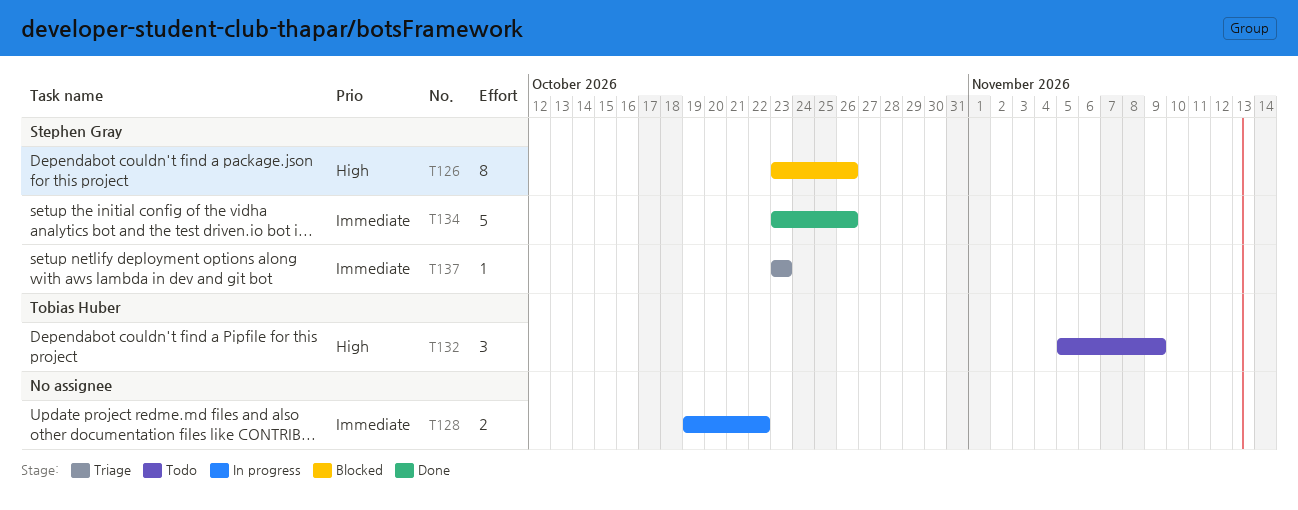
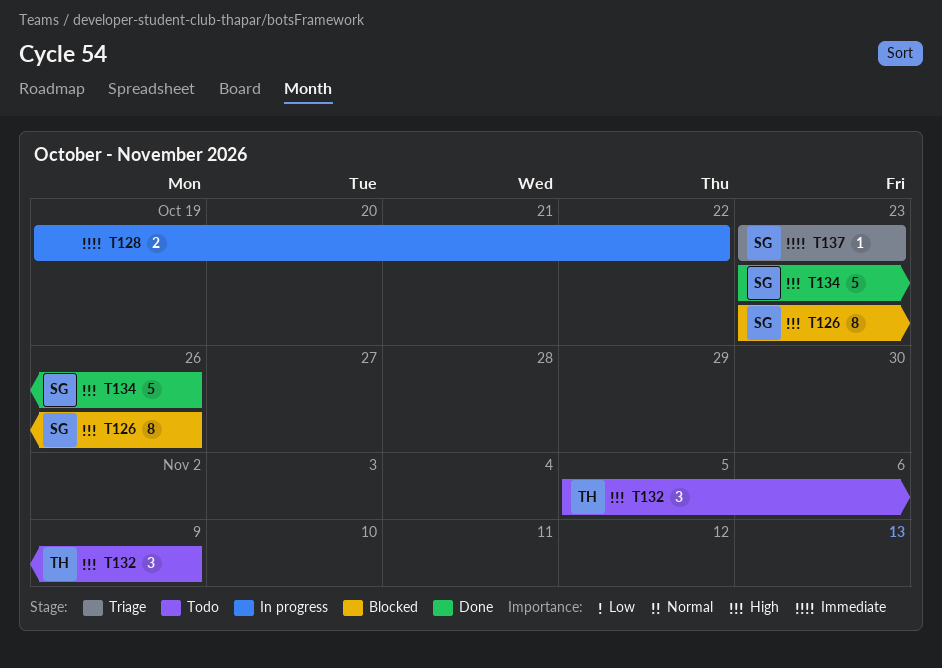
T134, priority: Immediate -> High

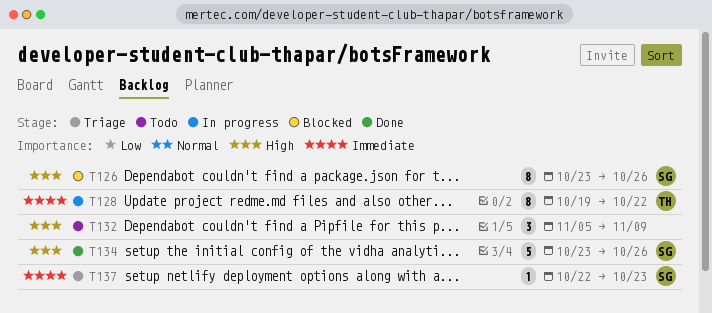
T128, owner: none -> TH
T128, estimate: 2 -> 8
T132, owner: TH -> none
T137, start: Oct 23 -> Oct 22

